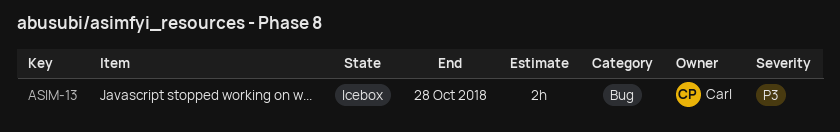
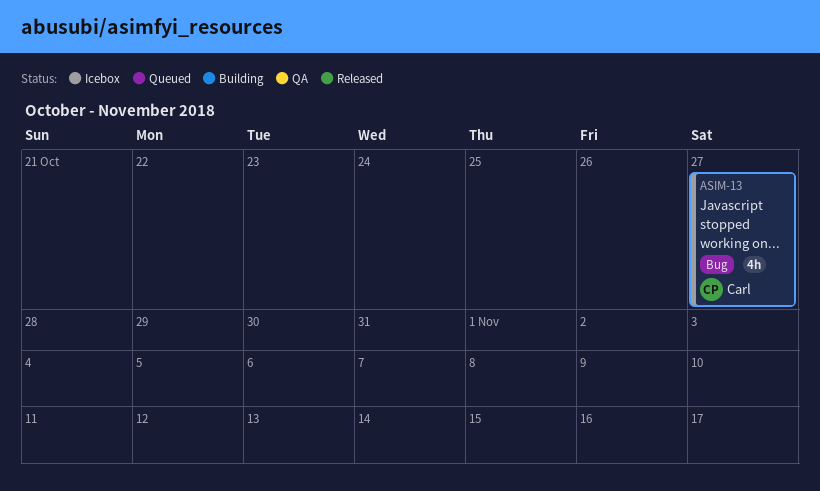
ASIM-13, estimate: 2h -> 4h
ASIM-13, due: Oct 28 -> Oct 27

